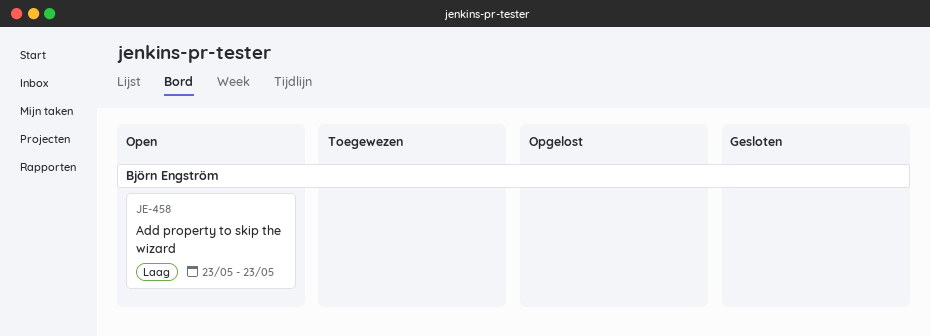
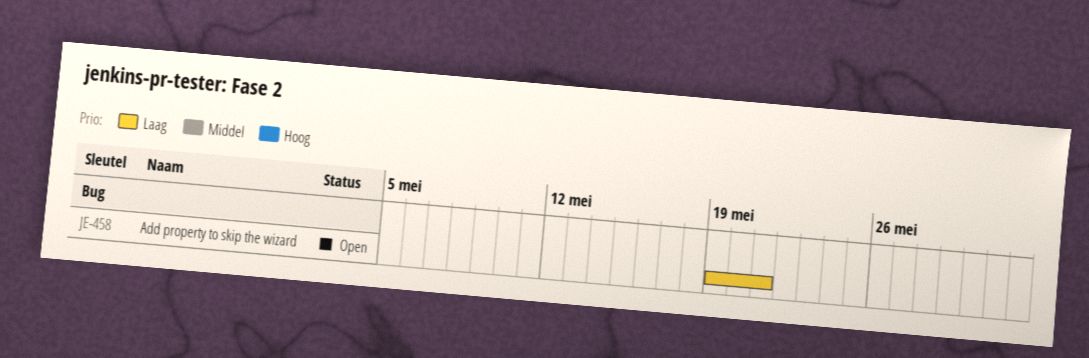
JE-458, start: May 23 -> May 19
JE-458, due: May 23 -> May 21

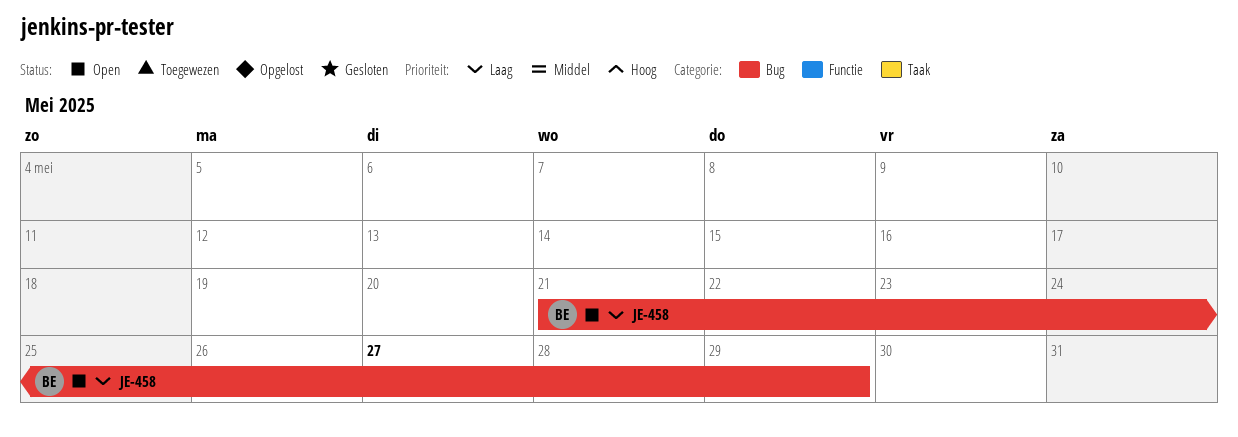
JE-458, start: May 19 -> May 21
JE-458, due: May 21 -> May 29

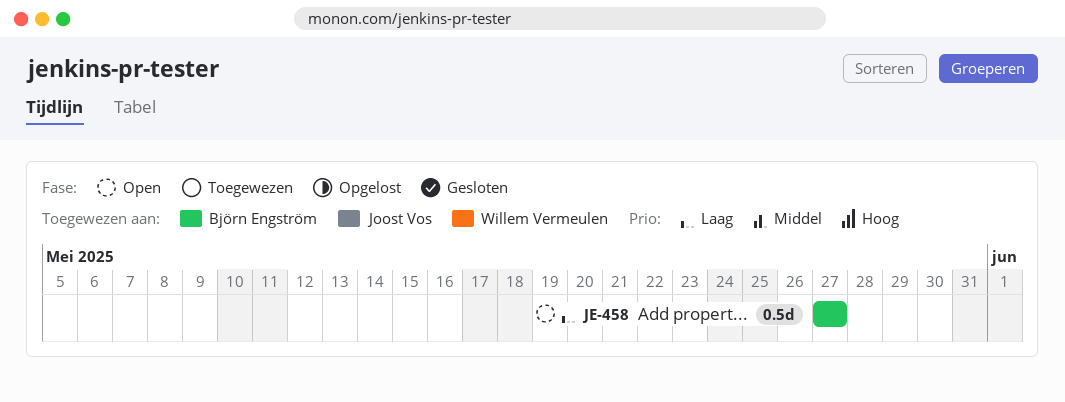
JE-458, start: May 21 -> May 27
JE-458, due: May 29 -> May 27

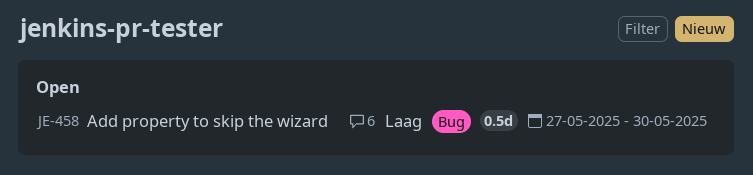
JE-458, due: May 27 -> May 30

